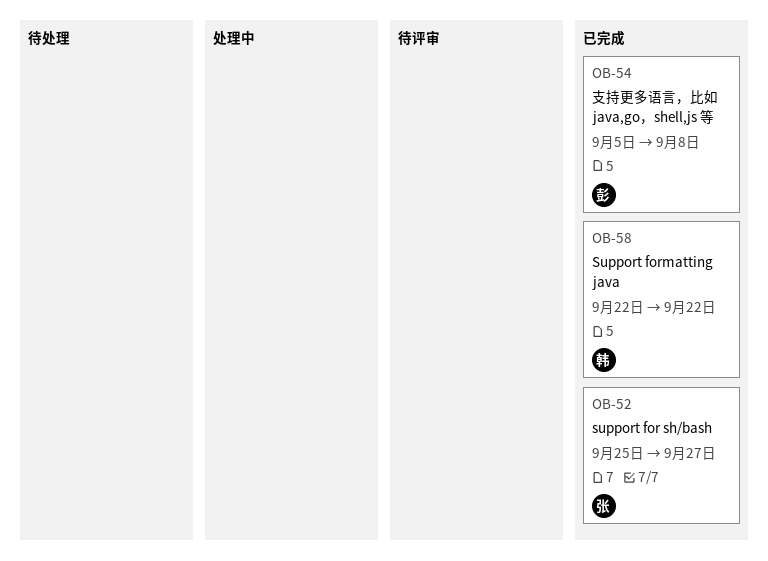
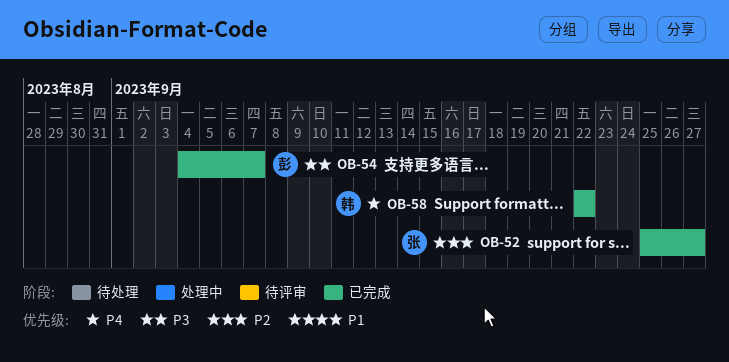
OB-54, start: Sep 5 -> Sep 4
OB-54, due: Sep 8 -> Sep 7

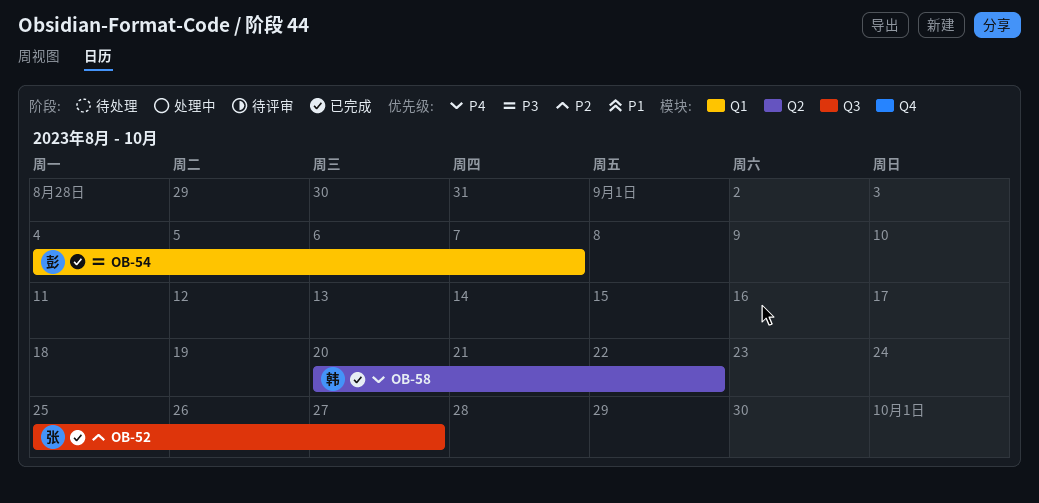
OB-58, start: Sep 22 -> Sep 20

